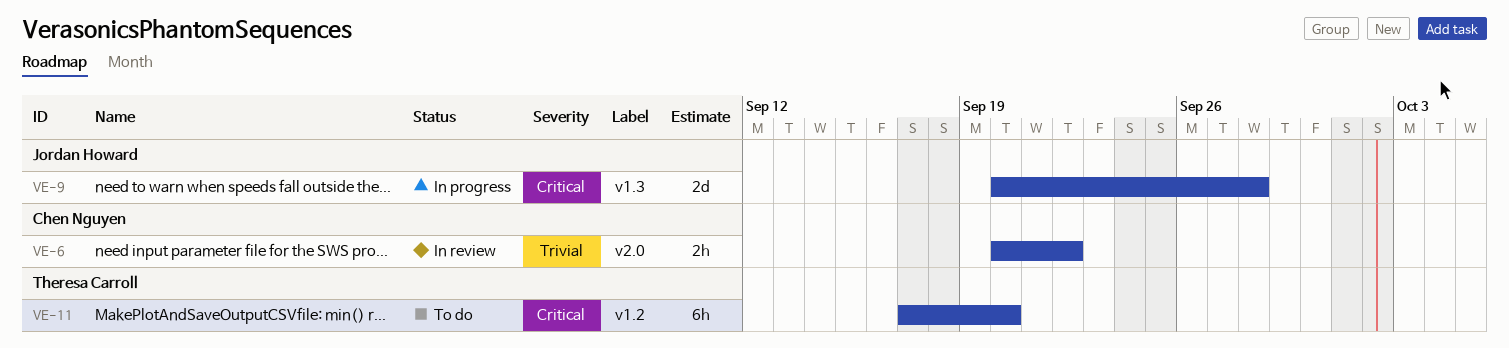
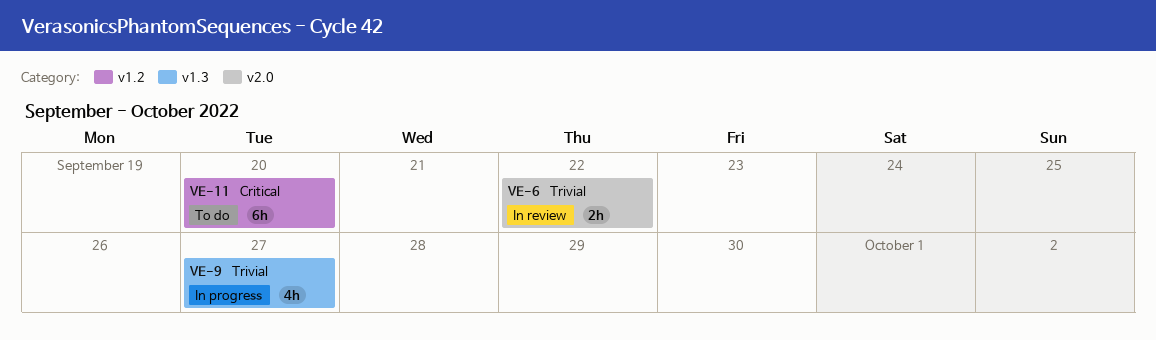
VE-9, priority: Critical -> Trivial
VE-9, estimate: 2d -> 4h
VE-9, due: Sep 28 -> Sep 27

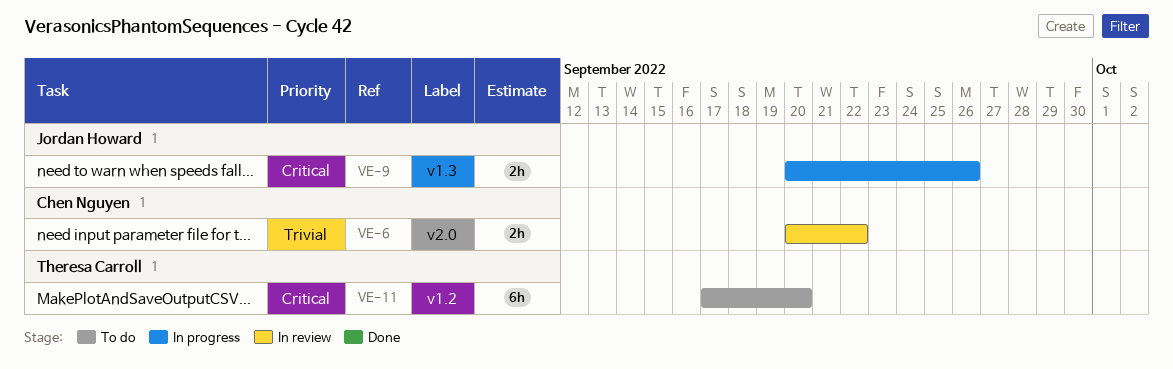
VE-9, priority: Trivial -> Critical
VE-9, estimate: 4h -> 2h
VE-9, due: Sep 27 -> Sep 26

